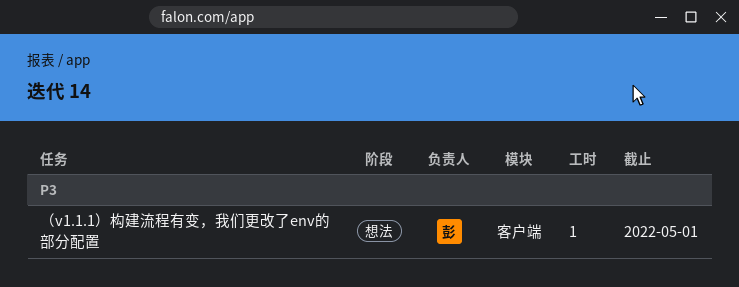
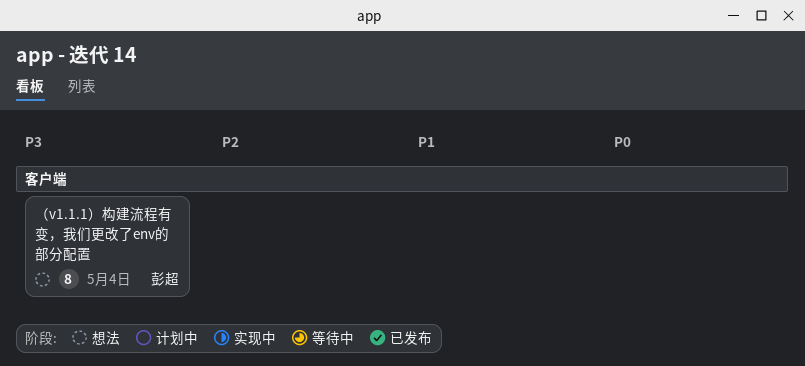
（v1.1.1）构建流程有变，我们更改了env的部分配置, estimate: 1 -> 8
（v1.1.1）构建流程有变，我们更改了env的部分配置, due: May 1 -> May 4

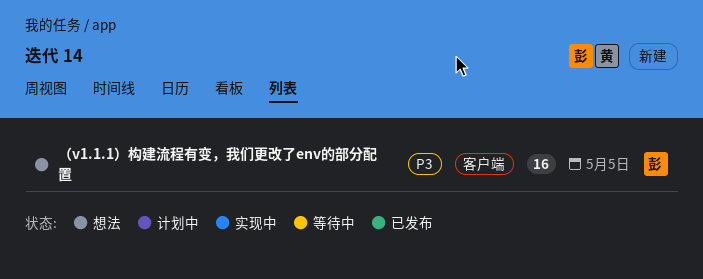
（v1.1.1）构建流程有变，我们更改了env的部分配置, estimate: 8 -> 16
（v1.1.1）构建流程有变，我们更改了env的部分配置, due: May 4 -> May 5

